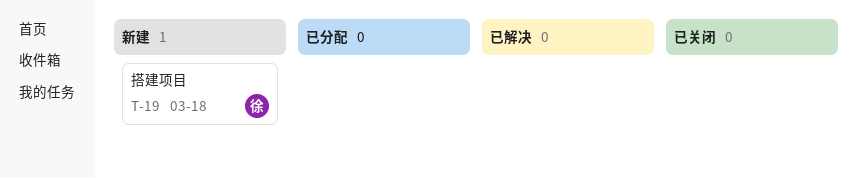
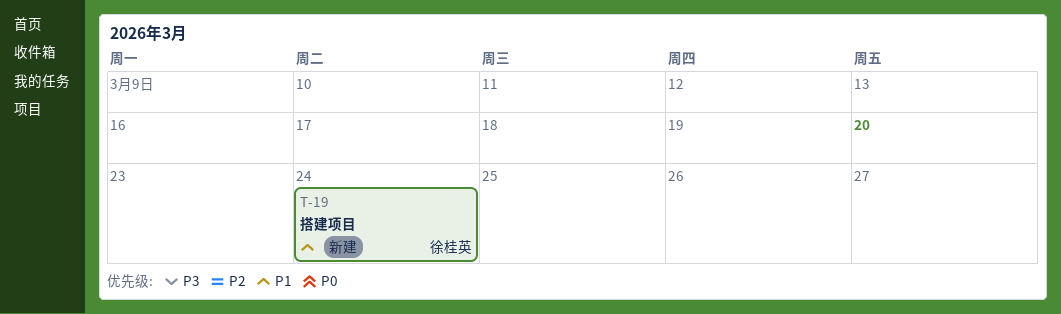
T-19, due: Mar 18 -> Mar 24

